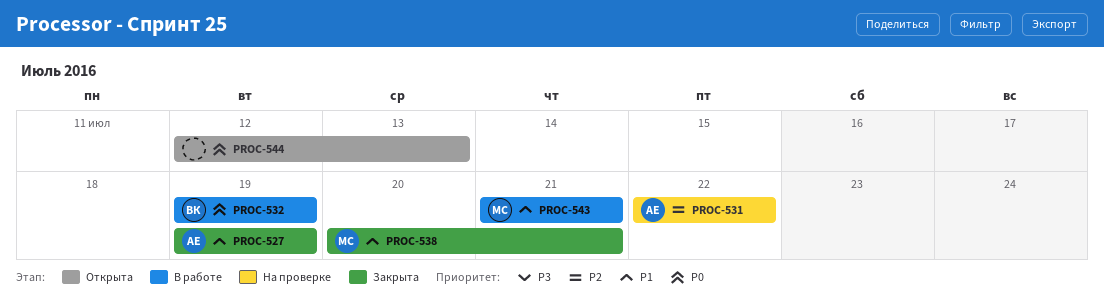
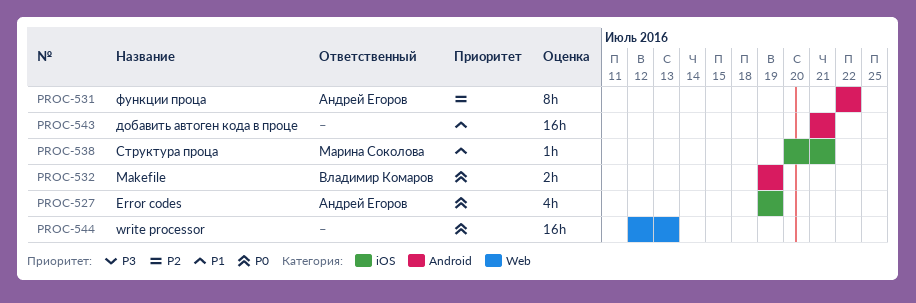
PROC-527, priority: P1 -> P0
PROC-543, owner: Марина Соколова -> none

